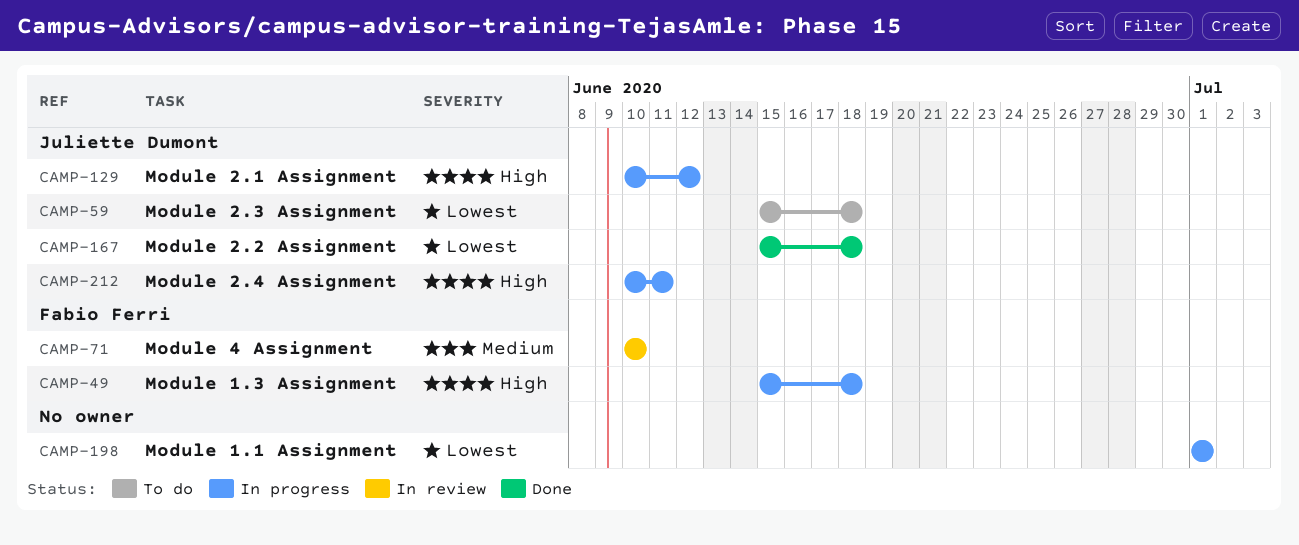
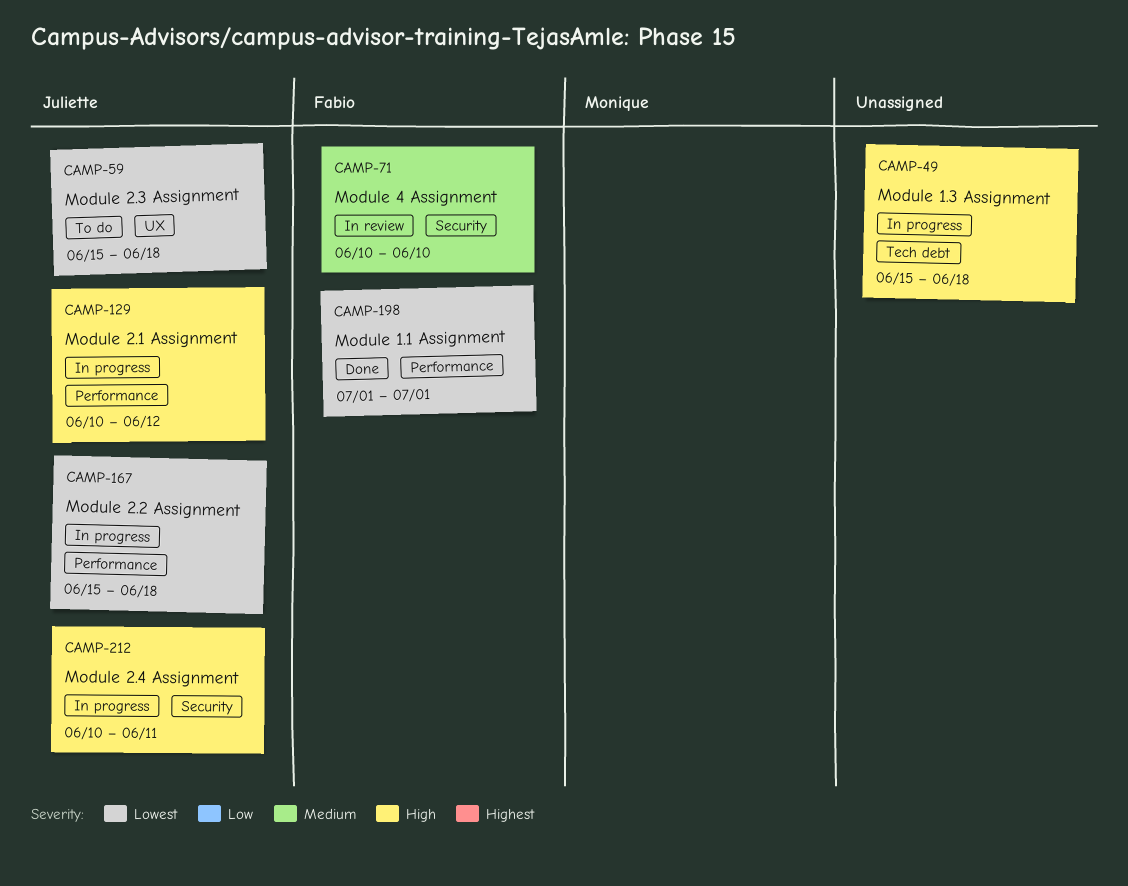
CAMP-49, owner: Fabio Ferri -> none
CAMP-167, status: Done -> In progress
CAMP-198, status: In progress -> Done
CAMP-198, owner: none -> Fabio Ferri

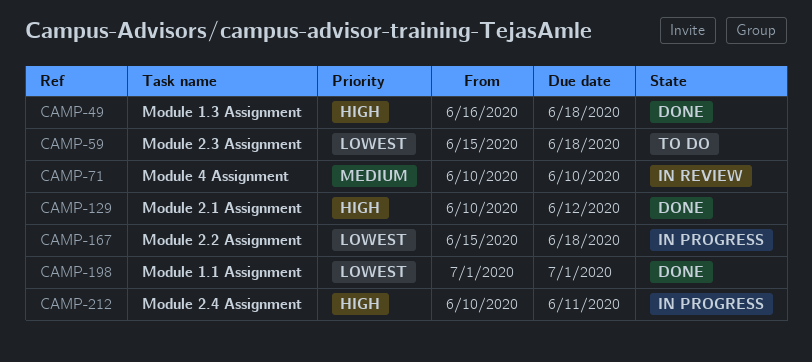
CAMP-49, status: In progress -> Done
CAMP-49, start: Jun 15 -> Jun 16
CAMP-129, status: In progress -> Done

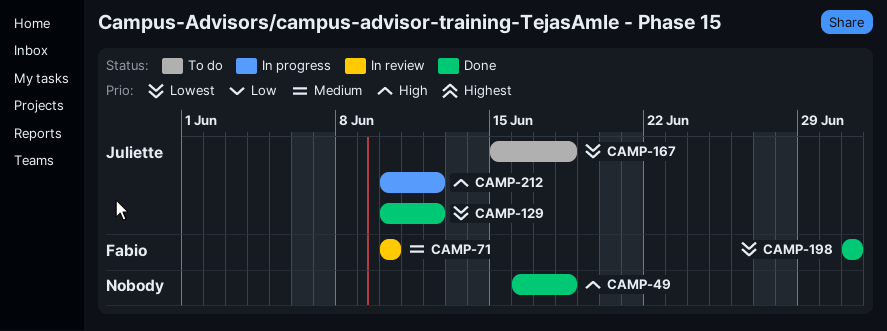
CAMP-59: present -> none
CAMP-129, priority: High -> Lowest
CAMP-167, status: In progress -> To do
CAMP-212, due: Jun 11 -> Jun 12

